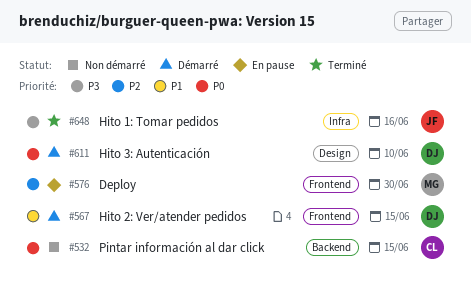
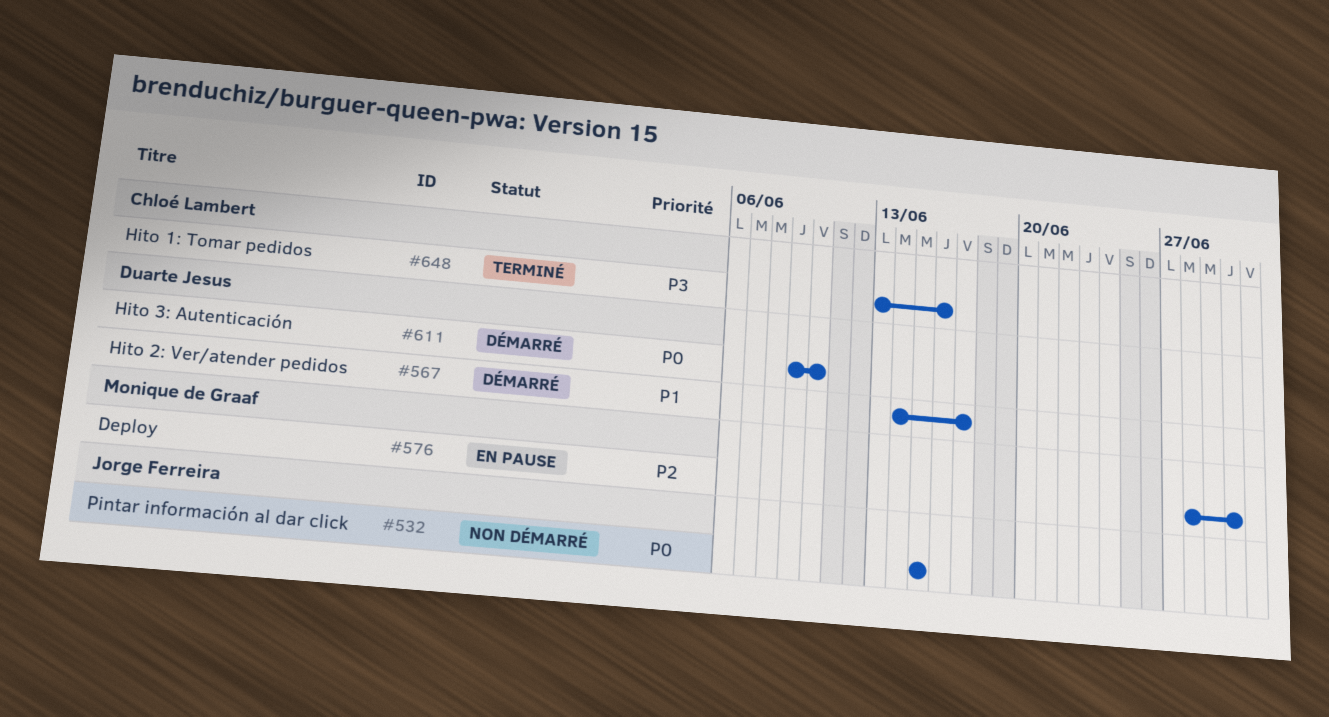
#532, owner: Chloé Lambert -> Jorge Ferreira
#567, due: Jun 15 -> Jun 17
#648, owner: Jorge Ferreira -> Chloé Lambert

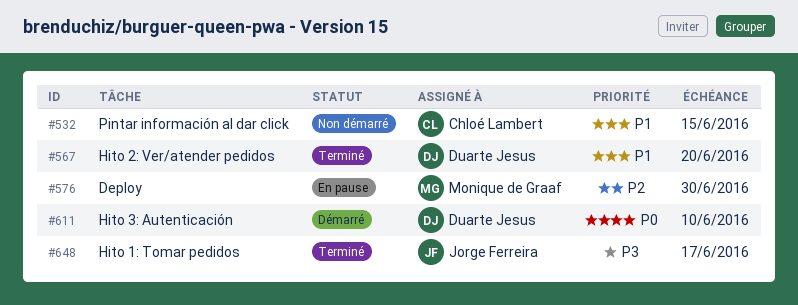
#532, owner: Jorge Ferreira -> Chloé Lambert
#532, priority: P0 -> P1
#567, status: Démarré -> Terminé
#567, due: Jun 17 -> Jun 20
#648, owner: Chloé Lambert -> Jorge Ferreira
#648, due: Jun 16 -> Jun 17

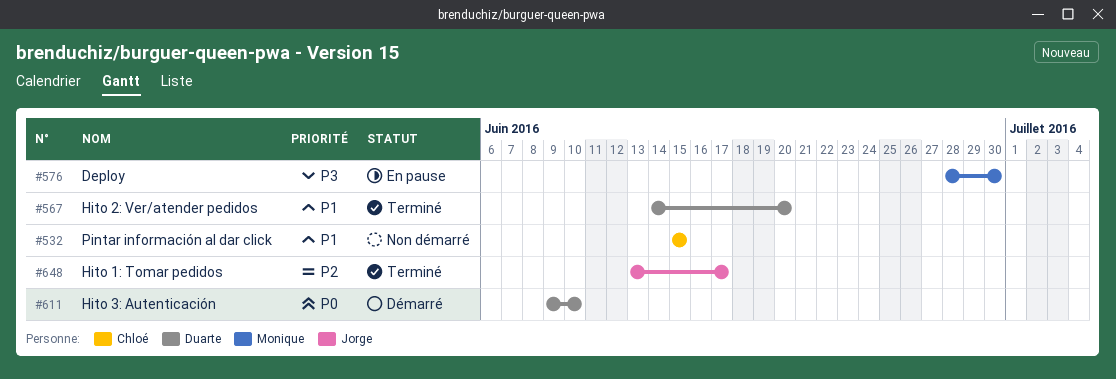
#576, priority: P2 -> P3
#648, priority: P3 -> P2

